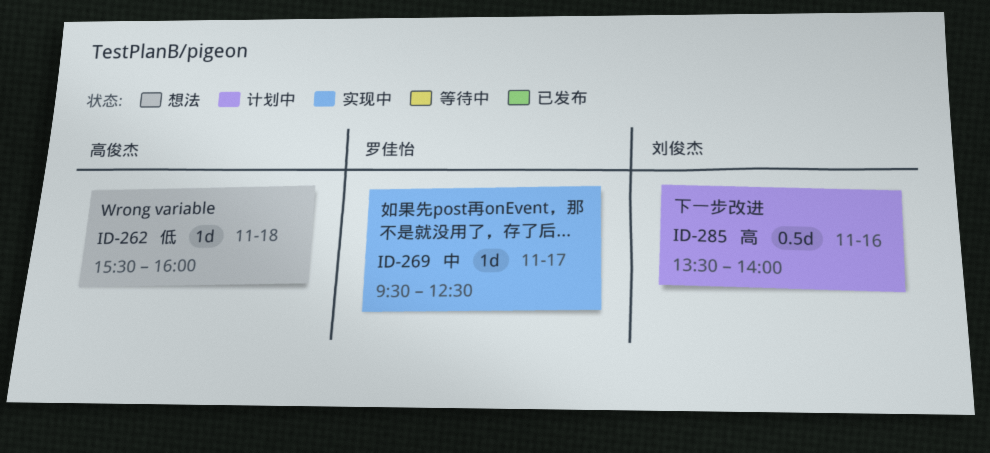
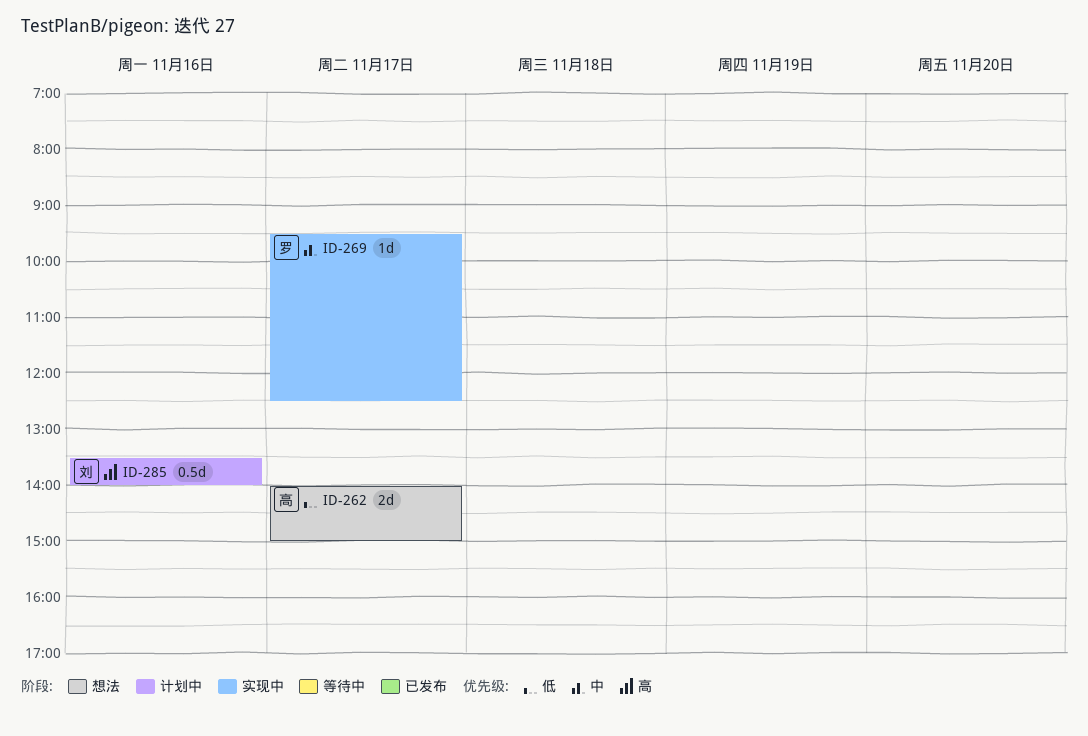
ID-262, estimate: 1d -> 2d
ID-262, day: Nov 18 -> Nov 17
ID-262, begins: 15:30 -> 14:00
ID-262, ends: 16:00 -> 15:00

